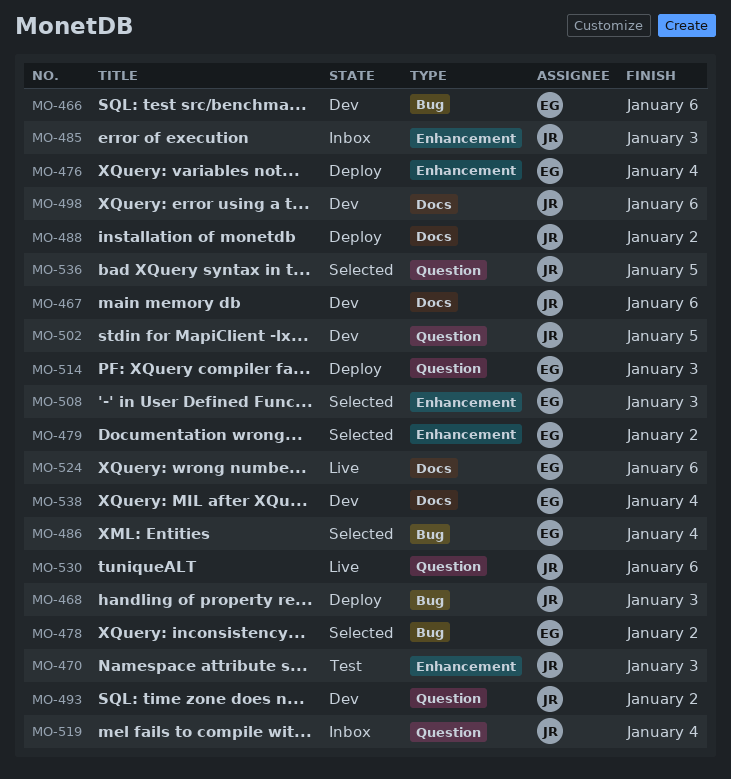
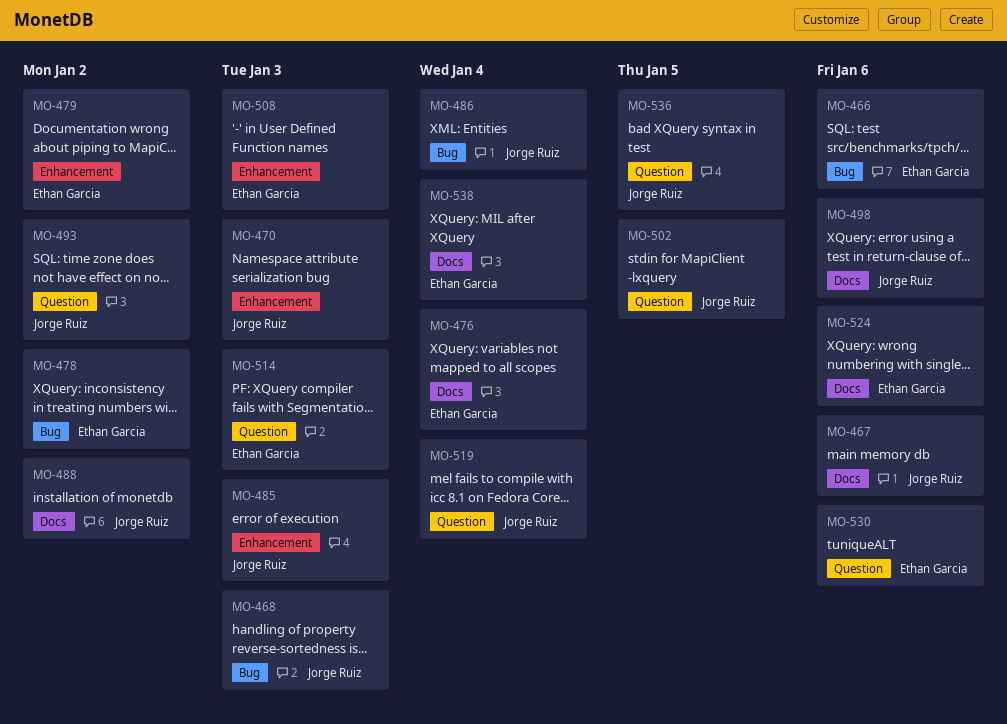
MO-476, label: Enhancement -> Docs
MO-486, owner: Ethan Garcia -> Jorge Ruiz
MO-530, owner: Jorge Ruiz -> Ethan Garcia

